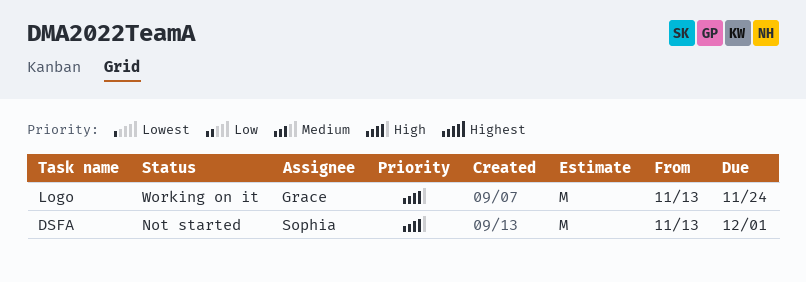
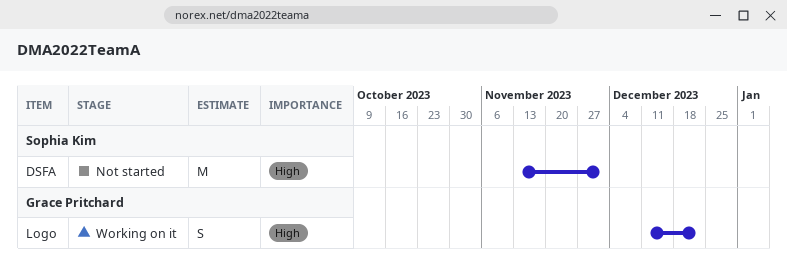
Logo, estimate: M -> S
Logo, start: Nov 13 -> Dec 11
Logo, due: Nov 24 -> Dec 22

